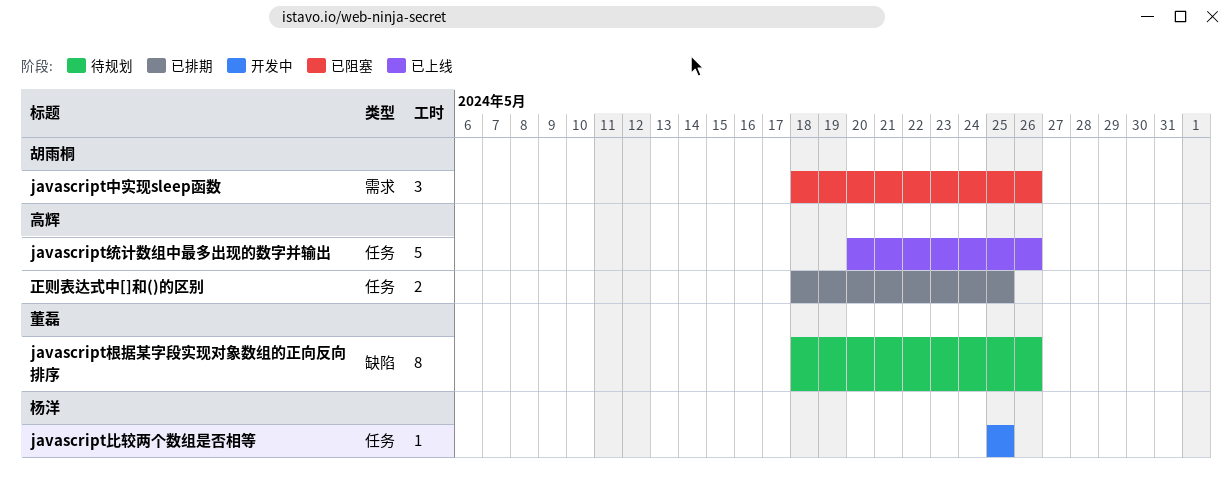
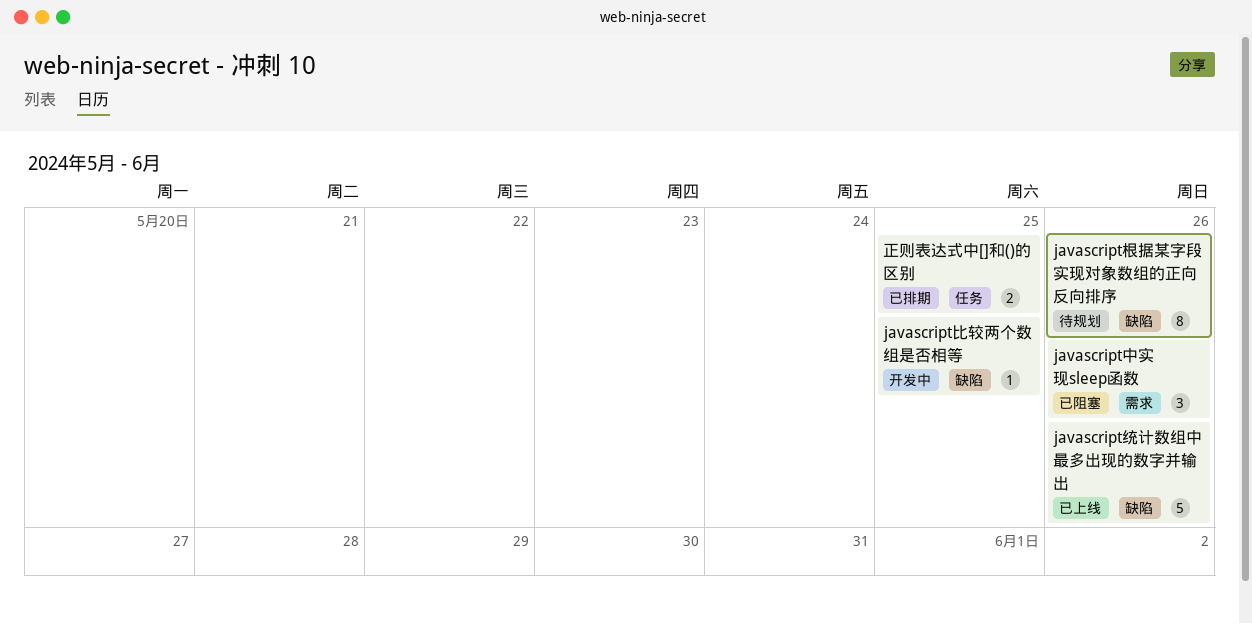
javascript比较两个数组是否相等, label: 任务 -> 缺陷
javascript统计数组中最多出现的数字并输出, label: 任务 -> 缺陷

